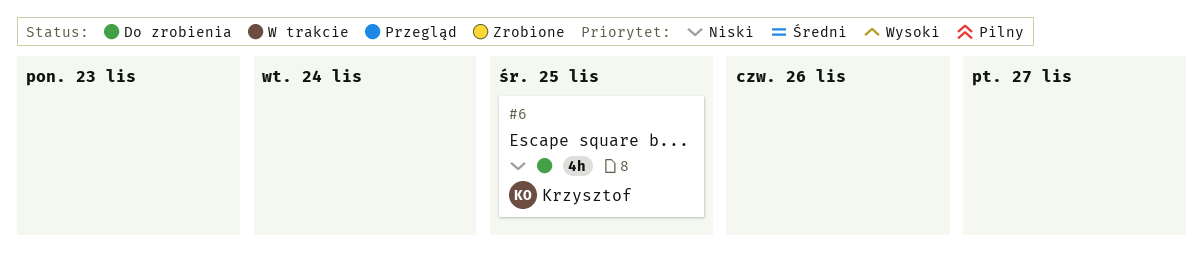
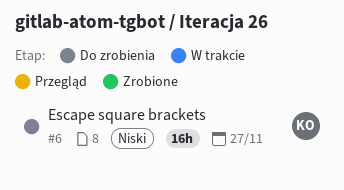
#6, estimate: 4h -> 16h
#6, due: Nov 25 -> Nov 27

